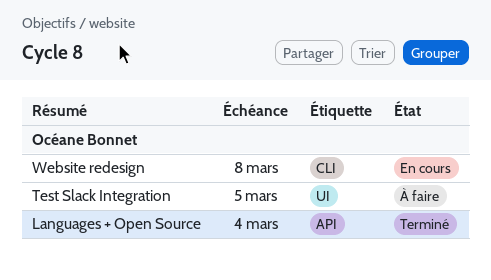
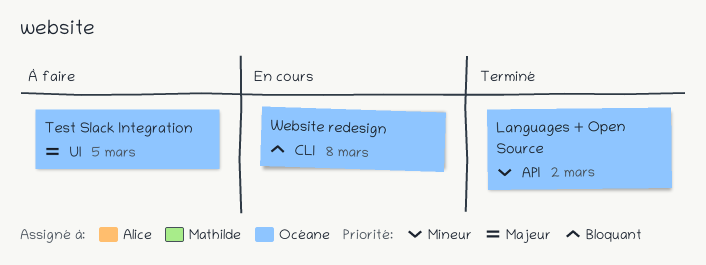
Languages + Open Source, due: Mar 4 -> Mar 2

